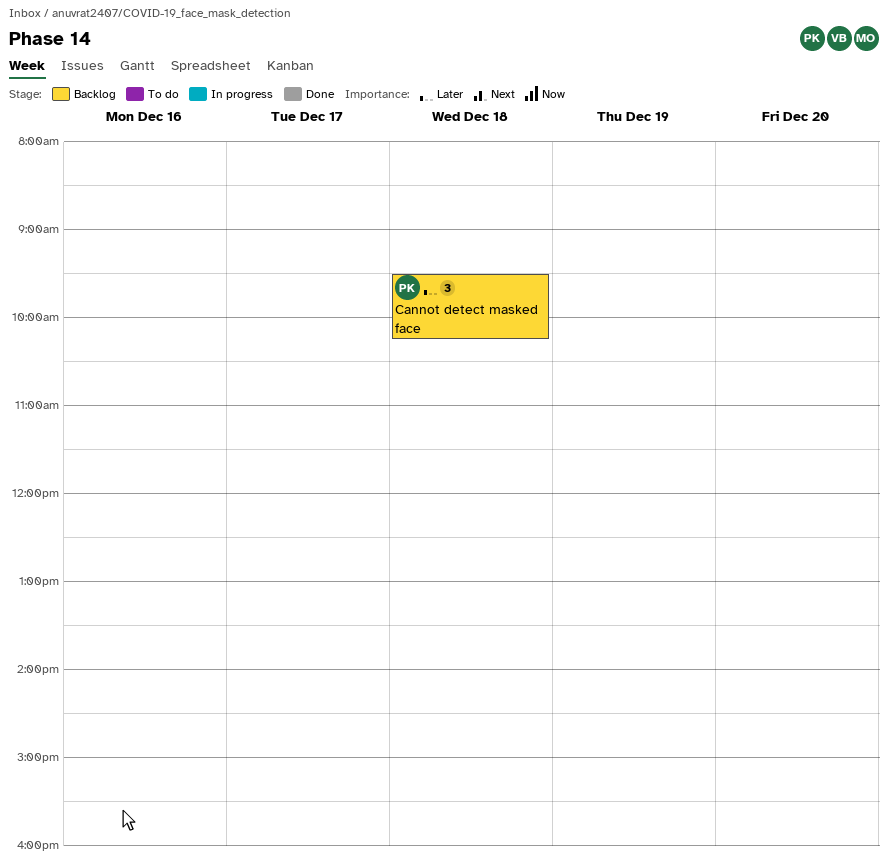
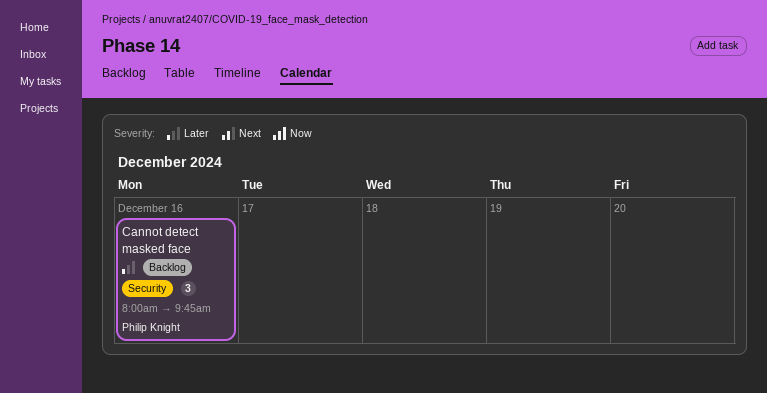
Cannot detect masked face, day: Dec 18 -> Dec 16
Cannot detect masked face, begins: 09:30 -> 08:00
Cannot detect masked face, ends: 10:15 -> 09:45

